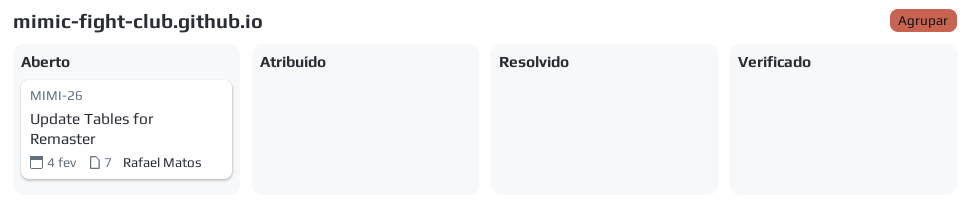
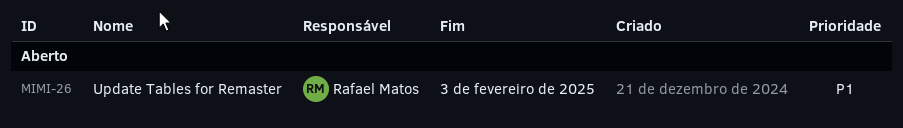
MIMI-26, due: Feb 4 -> Feb 3

